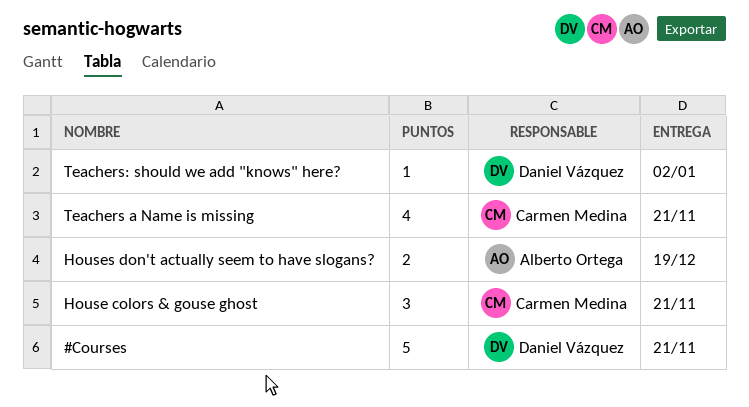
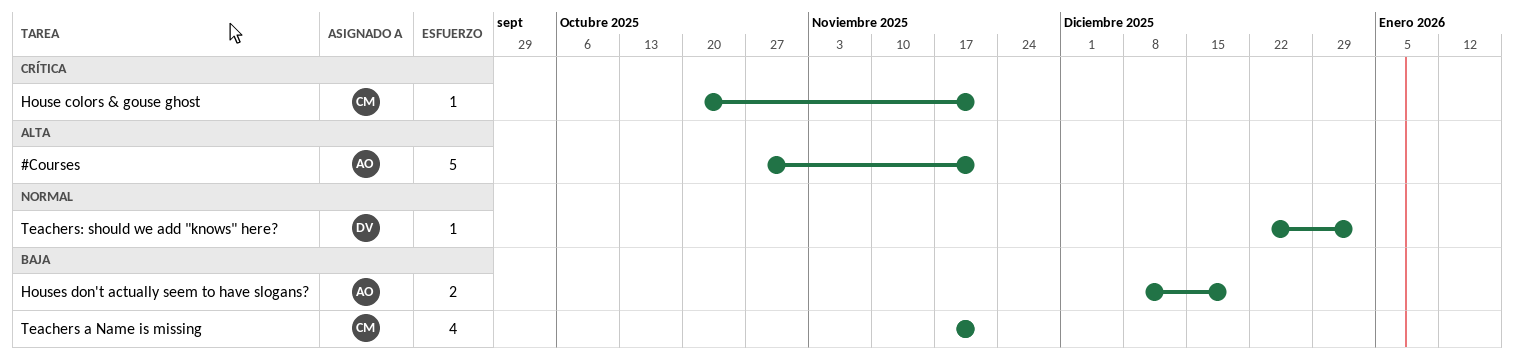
#Courses, owner: Daniel Vázquez -> Alberto Ortega
House colors & gouse ghost, estimate: 3 -> 1

